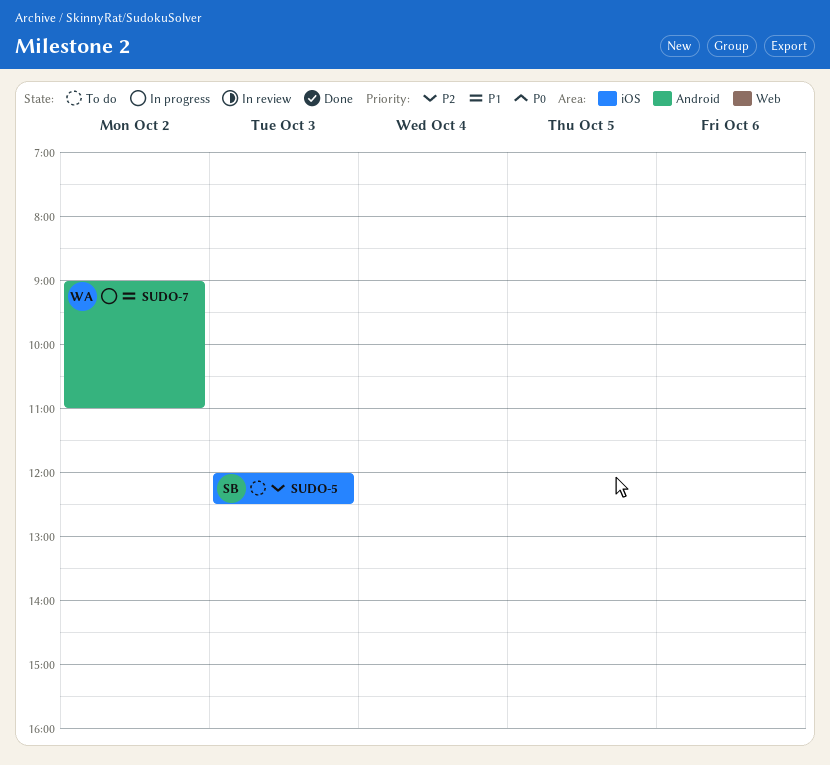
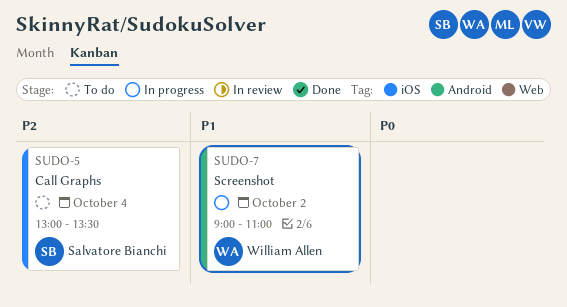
SUDO-5, day: Oct 3 -> Oct 4
SUDO-5, begins: 12:00 -> 13:00
SUDO-5, ends: 12:30 -> 13:30

